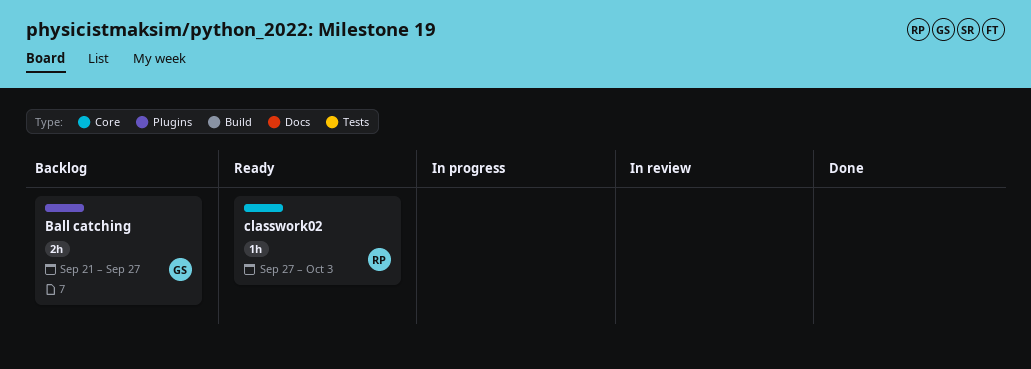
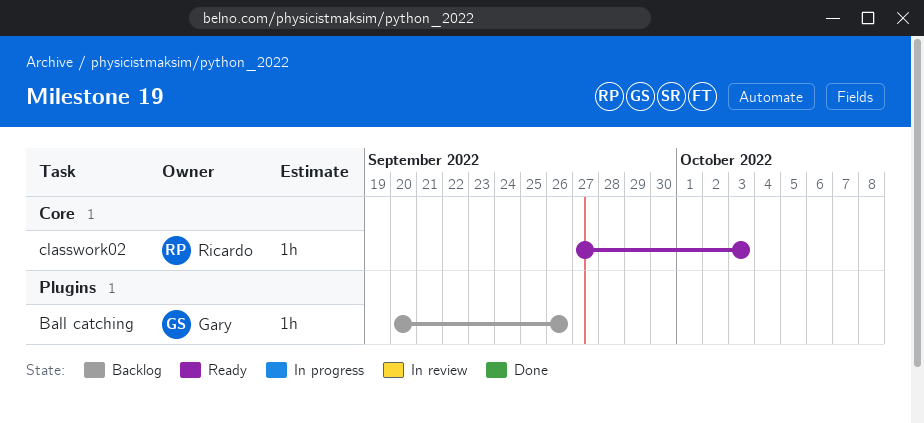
Ball catching, estimate: 2h -> 1h
Ball catching, start: Sep 21 -> Sep 20
Ball catching, due: Sep 27 -> Sep 26

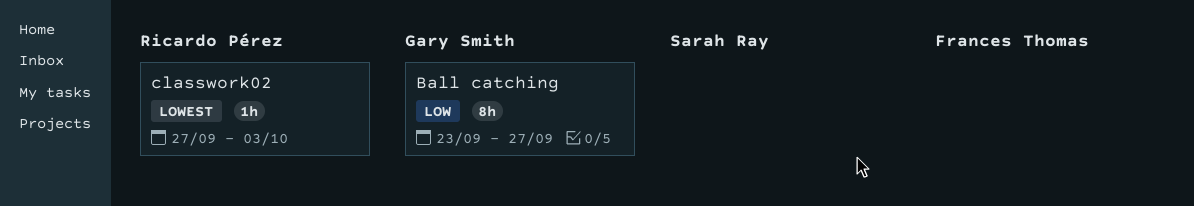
Ball catching, estimate: 1h -> 8h
Ball catching, start: Sep 20 -> Sep 23
Ball catching, due: Sep 26 -> Sep 27

